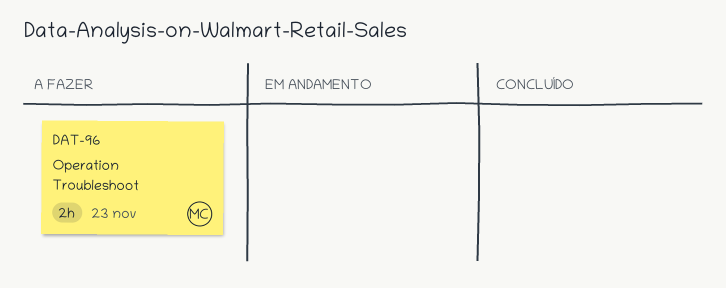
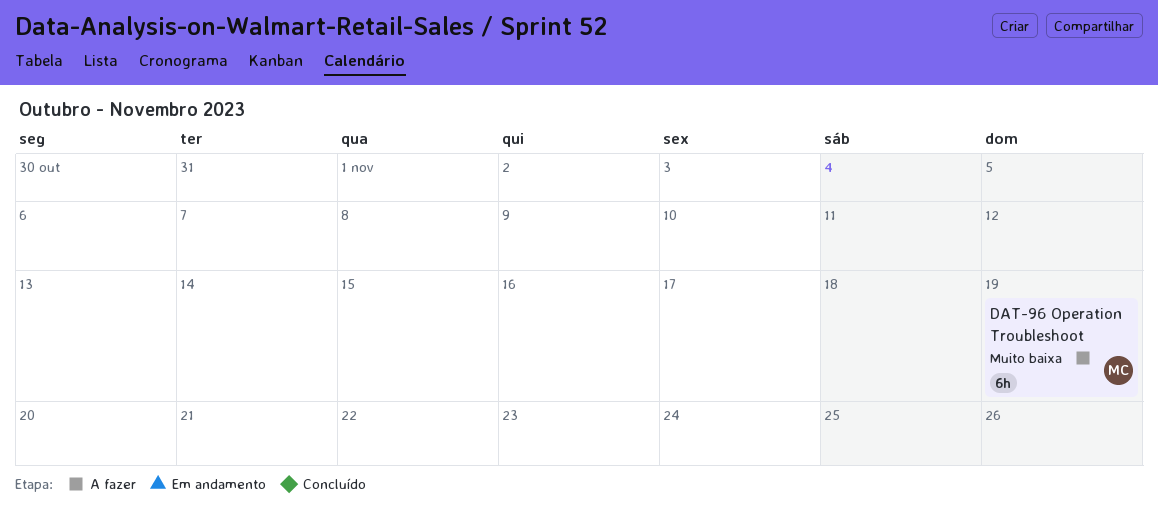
DAT-96, estimate: 2h -> 6h
DAT-96, due: Nov 23 -> Nov 19

